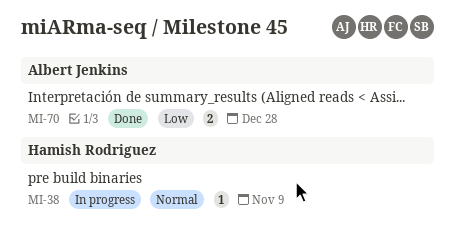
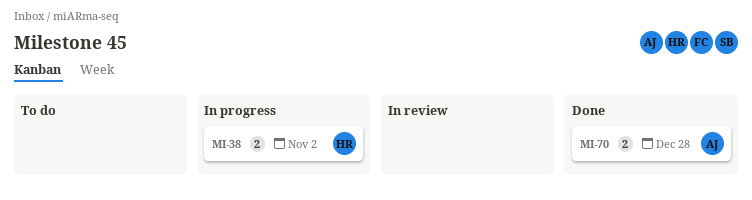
MI-38, estimate: 1 -> 2
MI-38, due: Nov 9 -> Nov 2

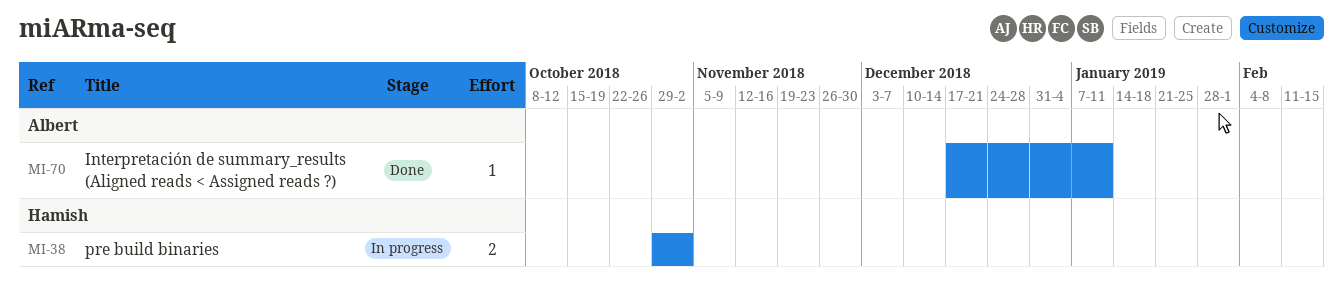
MI-70, estimate: 2 -> 1
MI-70, due: Dec 28 -> Jan 11

